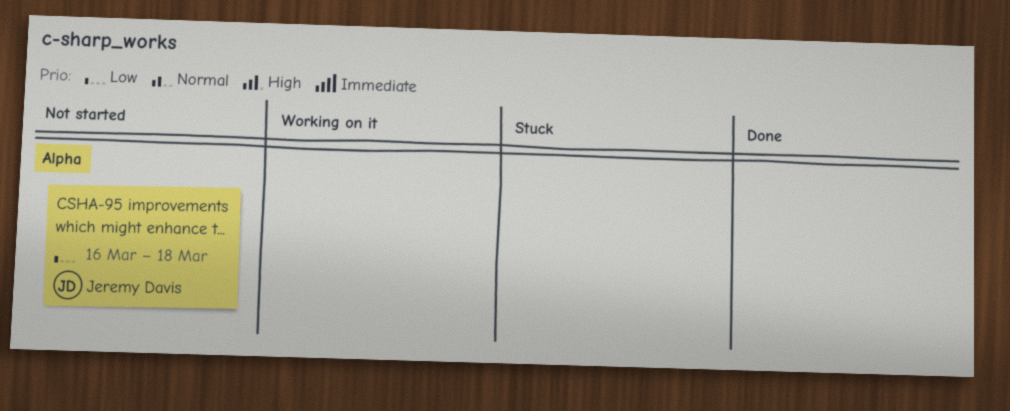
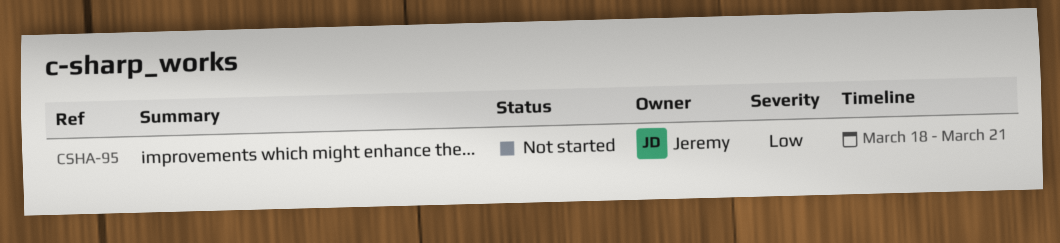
CSHA-95, start: Mar 16 -> Mar 18
CSHA-95, due: Mar 18 -> Mar 21

